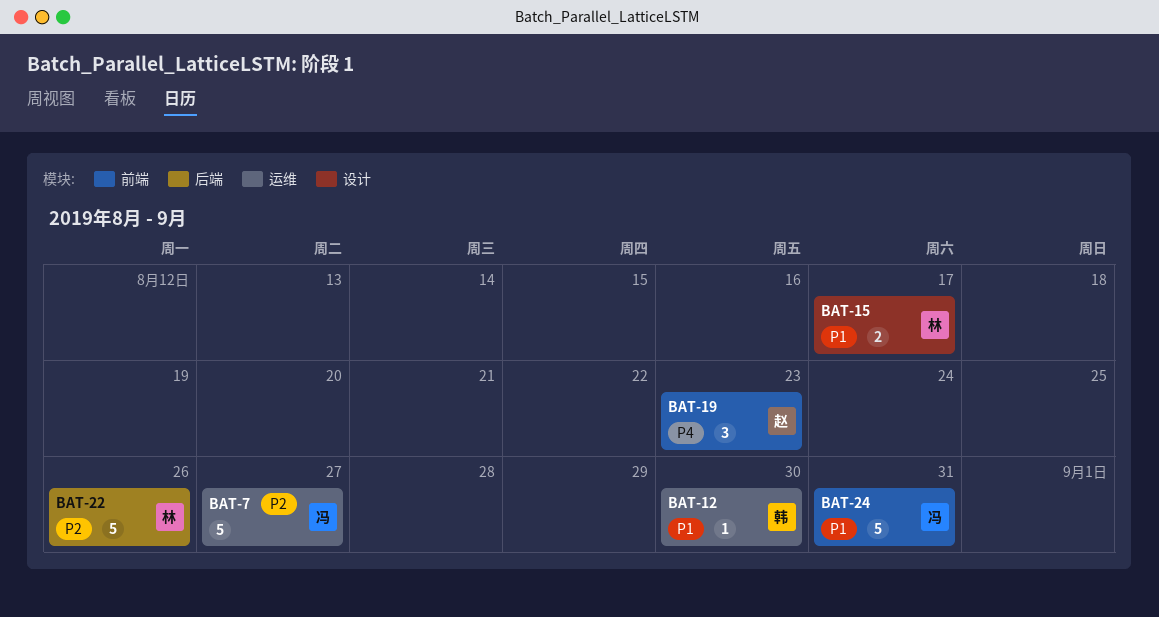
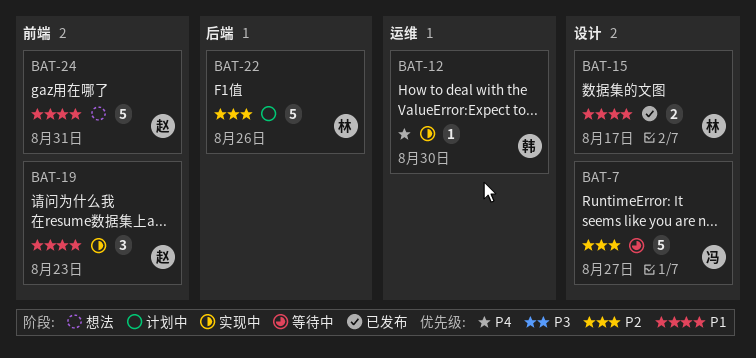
BAT-7, label: 运维 -> 设计
BAT-12, priority: P1 -> P4
BAT-19, priority: P4 -> P1
BAT-24, owner: 冯 -> 赵

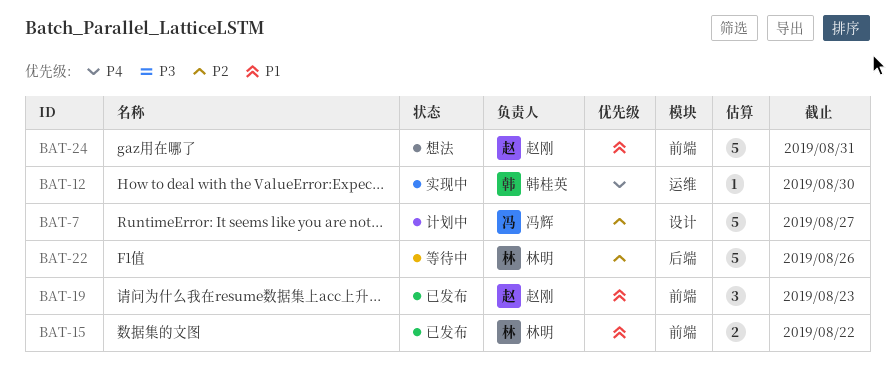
BAT-7, status: 等待中 -> 计划中
BAT-15, label: 设计 -> 前端
BAT-15, due: Aug 17 -> Aug 22
BAT-19, status: 实现中 -> 已发布
BAT-22, status: 计划中 -> 等待中

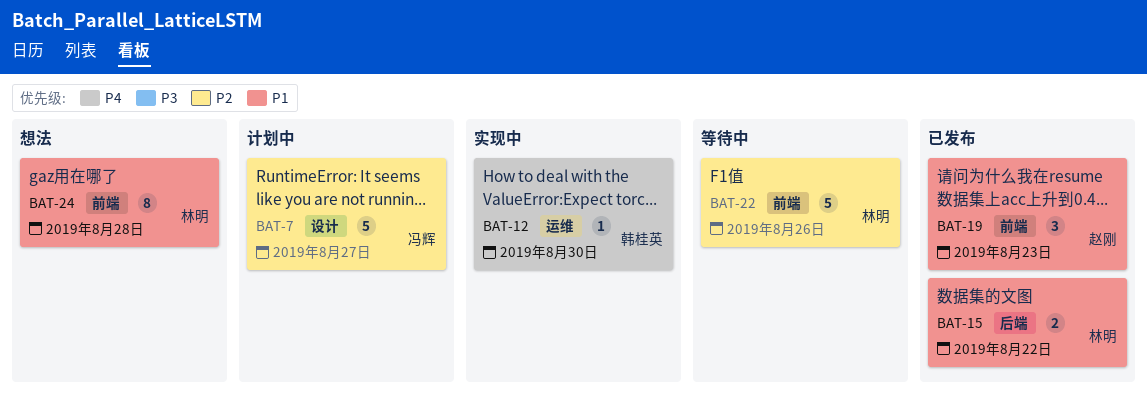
BAT-15, label: 前端 -> 后端
BAT-22, label: 后端 -> 前端
BAT-24, owner: 赵刚 -> 林明
BAT-24, estimate: 5 -> 8
BAT-24, due: Aug 31 -> Aug 28

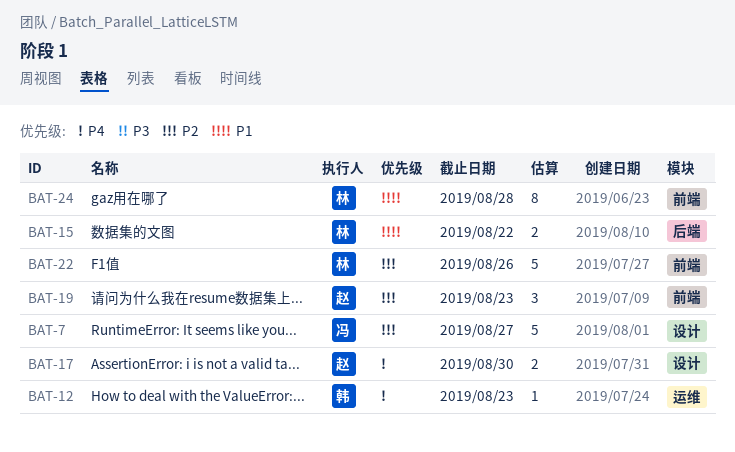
BAT-12, due: Aug 30 -> Aug 23
BAT-17: none -> present
BAT-19, priority: P1 -> P2

